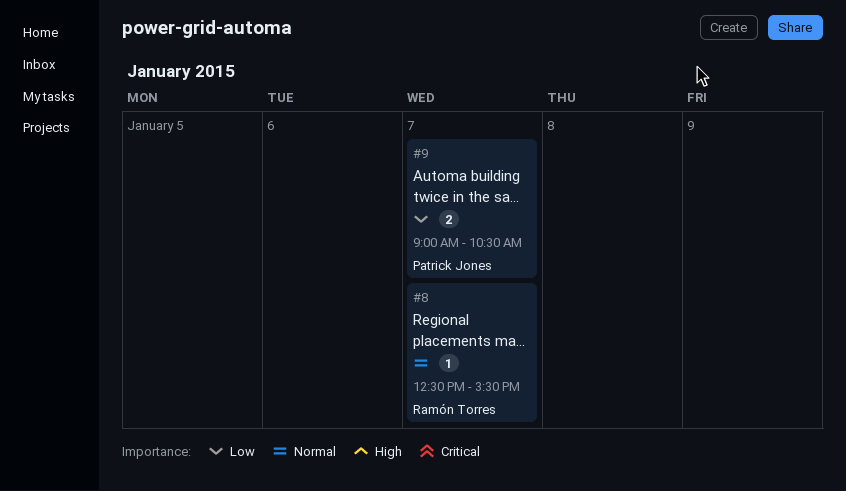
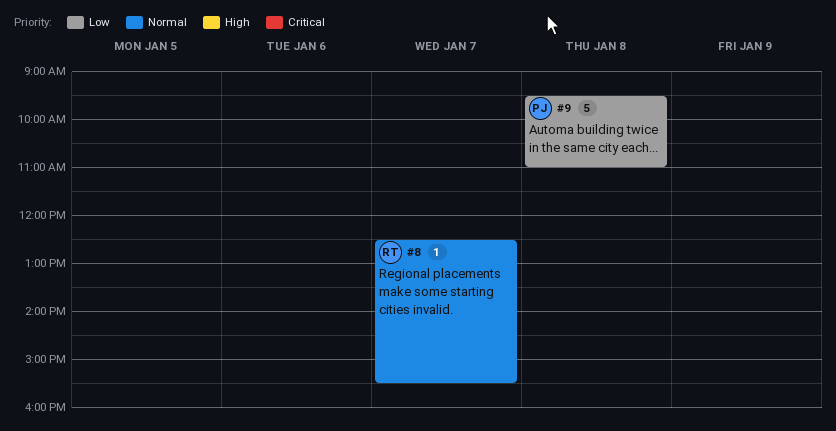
#9, estimate: 2 -> 5
#9, day: Jan 7 -> Jan 8
#9, begins: 09:00 -> 09:30
#9, ends: 10:30 -> 11:00

